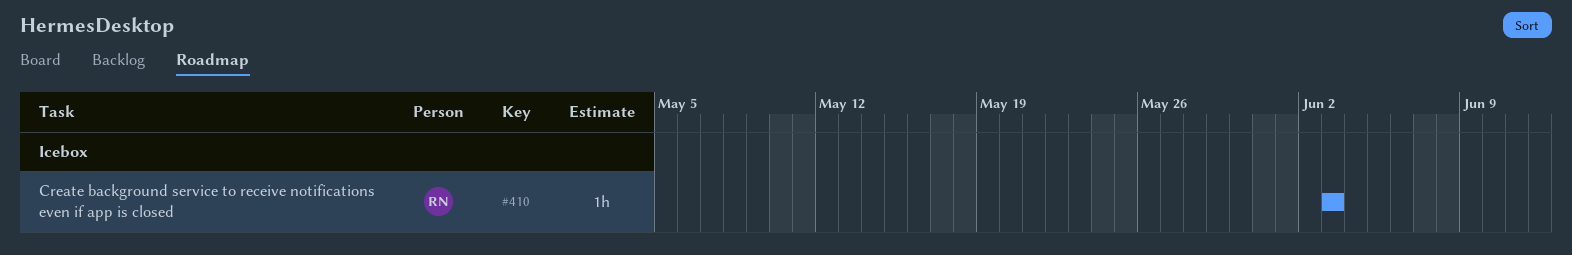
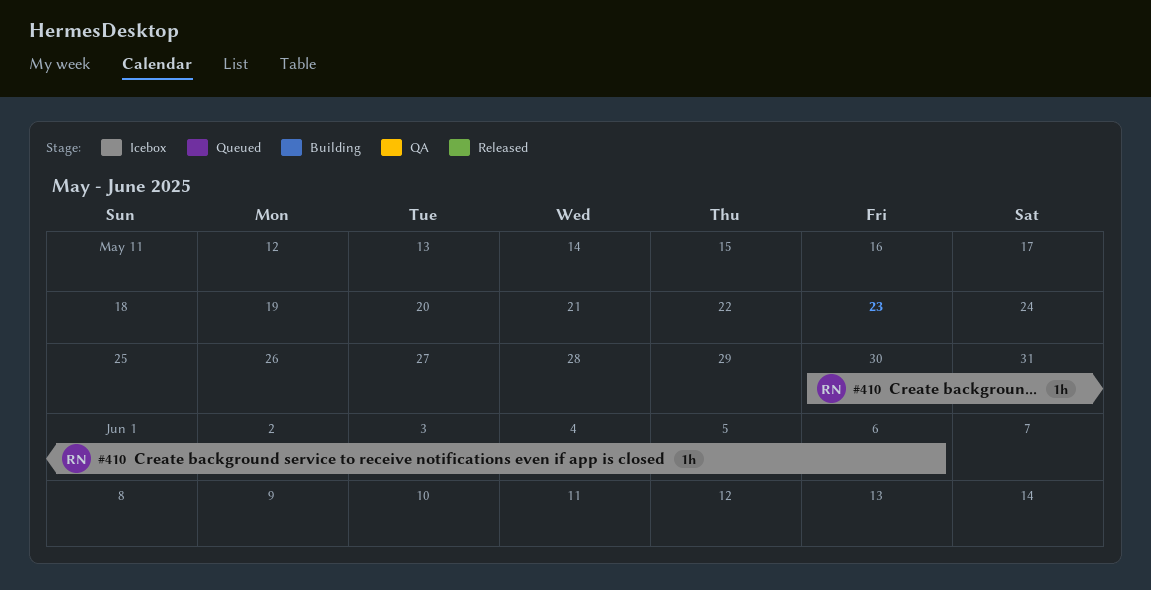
#410, start: Jun 3 -> May 30
#410, due: Jun 3 -> Jun 6

